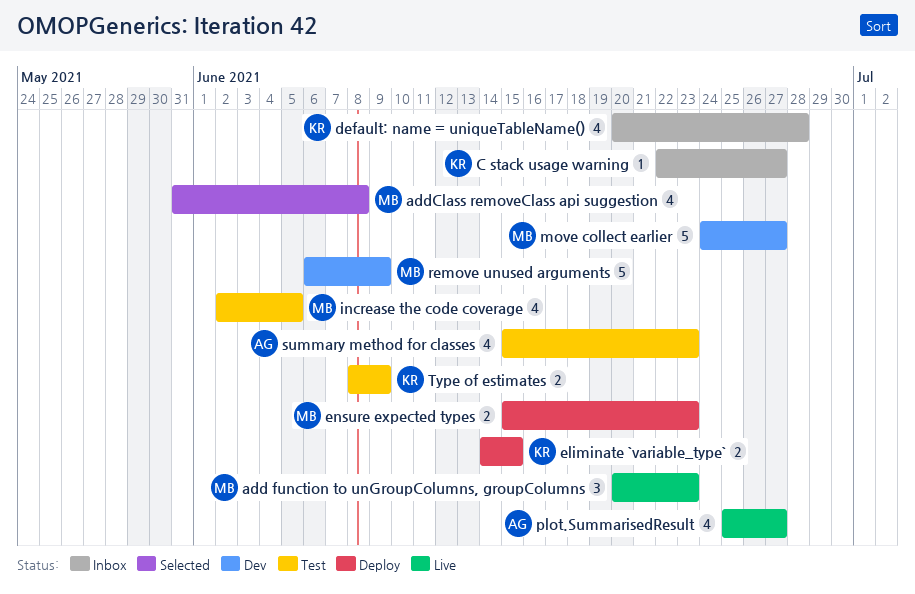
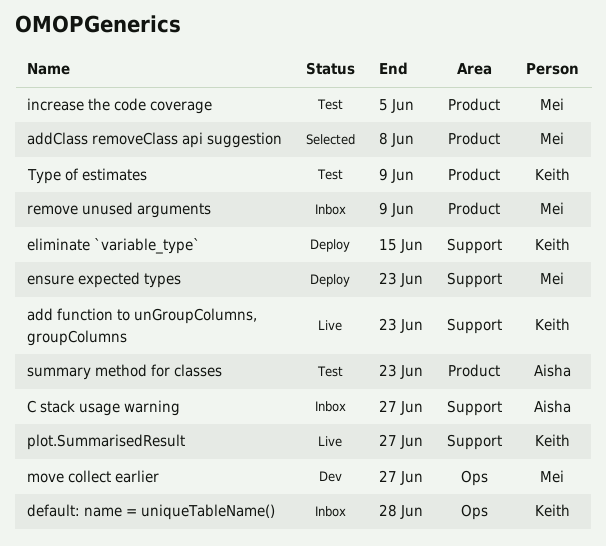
add function to unGroupColumns, groupColumns, owner: Mei -> Keith
C stack usage warning, owner: Keith -> Aisha
plot.SummarisedResult, owner: Aisha -> Keith
remove unused arguments, status: Dev -> Inbox

